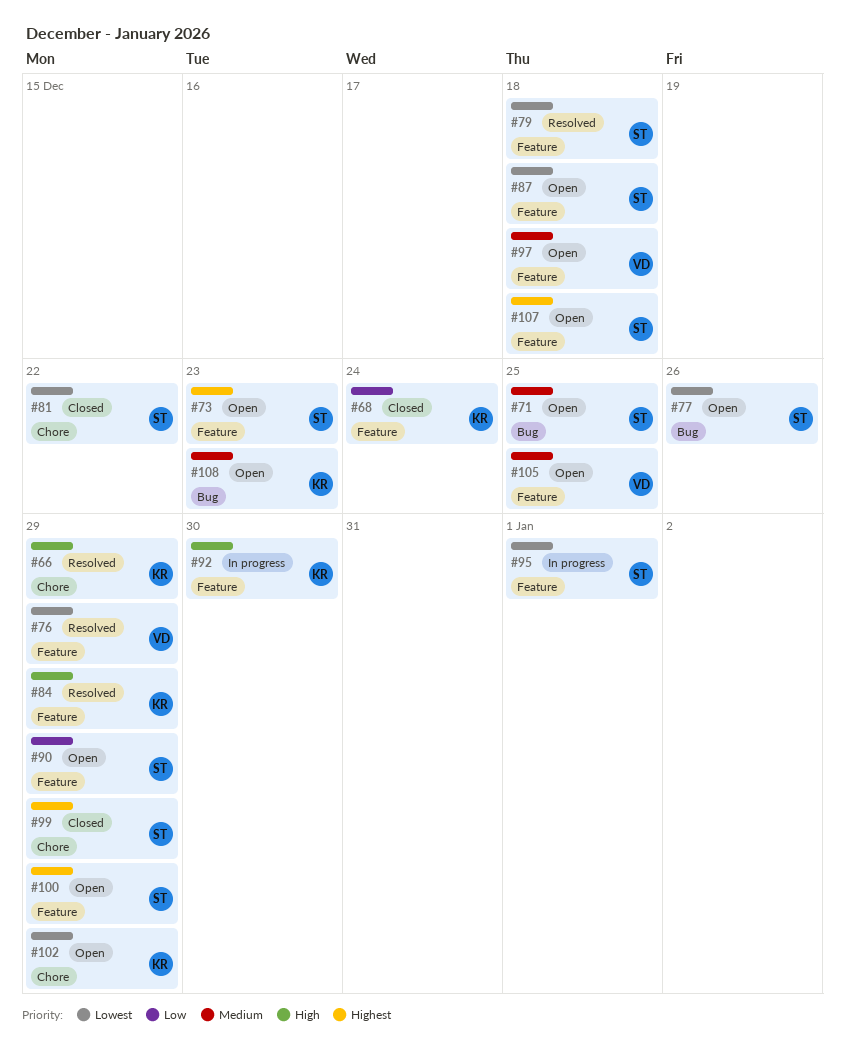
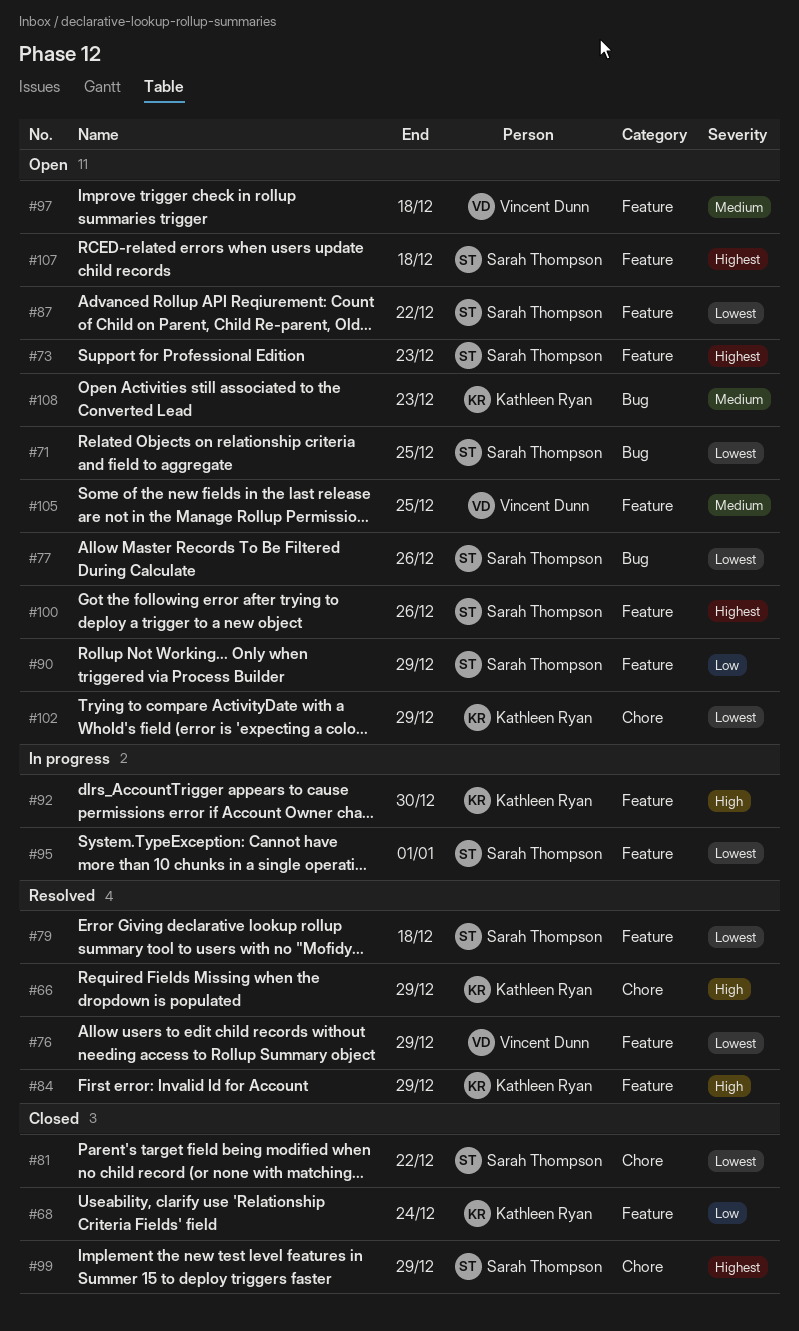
#71, priority: Medium -> Lowest
#87, due: Dec 18 -> Dec 22
#100, due: Dec 29 -> Dec 26

